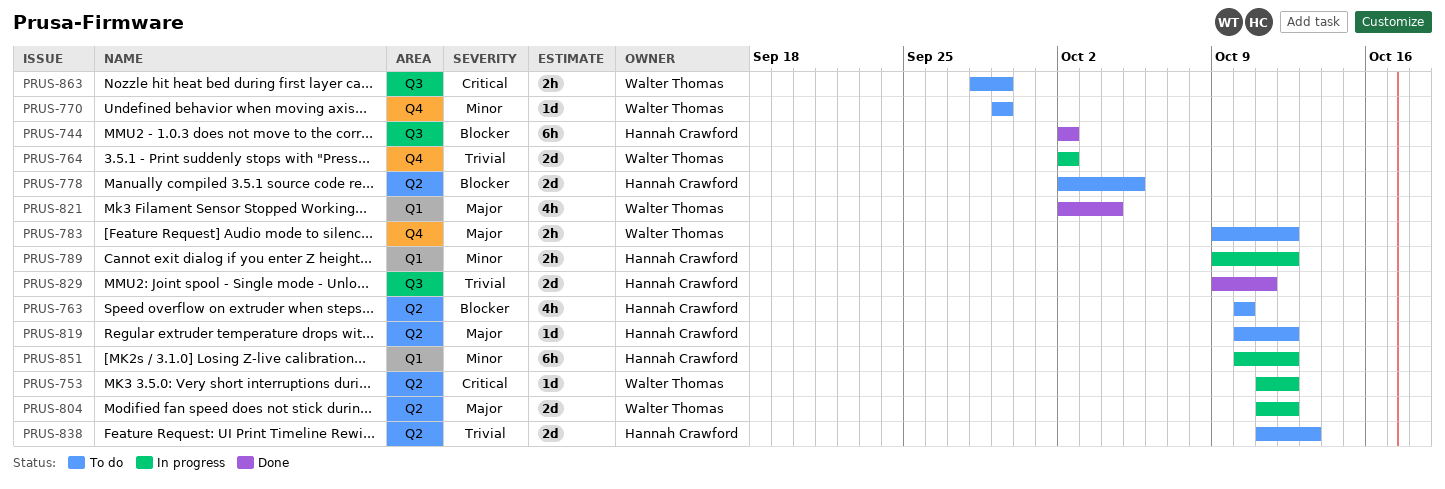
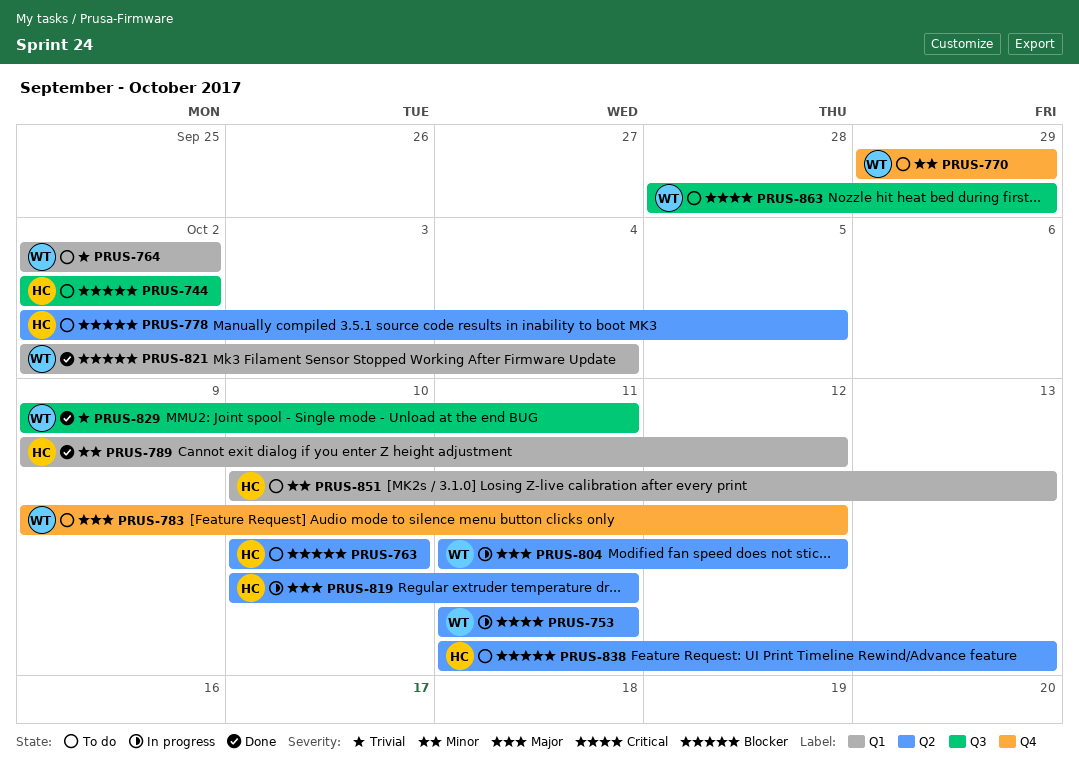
PRUS-744, status: Done -> To do
PRUS-753, due: Oct 12 -> Oct 11
PRUS-764, status: In progress -> To do
PRUS-764, label: Q4 -> Q1
PRUS-789, status: In progress -> Done
PRUS-819, status: To do -> In progress
PRUS-819, due: Oct 12 -> Oct 11
PRUS-821, priority: Major -> Blocker
PRUS-829, owner: Hannah Crawford -> Walter Thomas
PRUS-838, priority: Trivial -> Blocker
PRUS-851, status: In progress -> To do
PRUS-851, due: Oct 12 -> Oct 13

